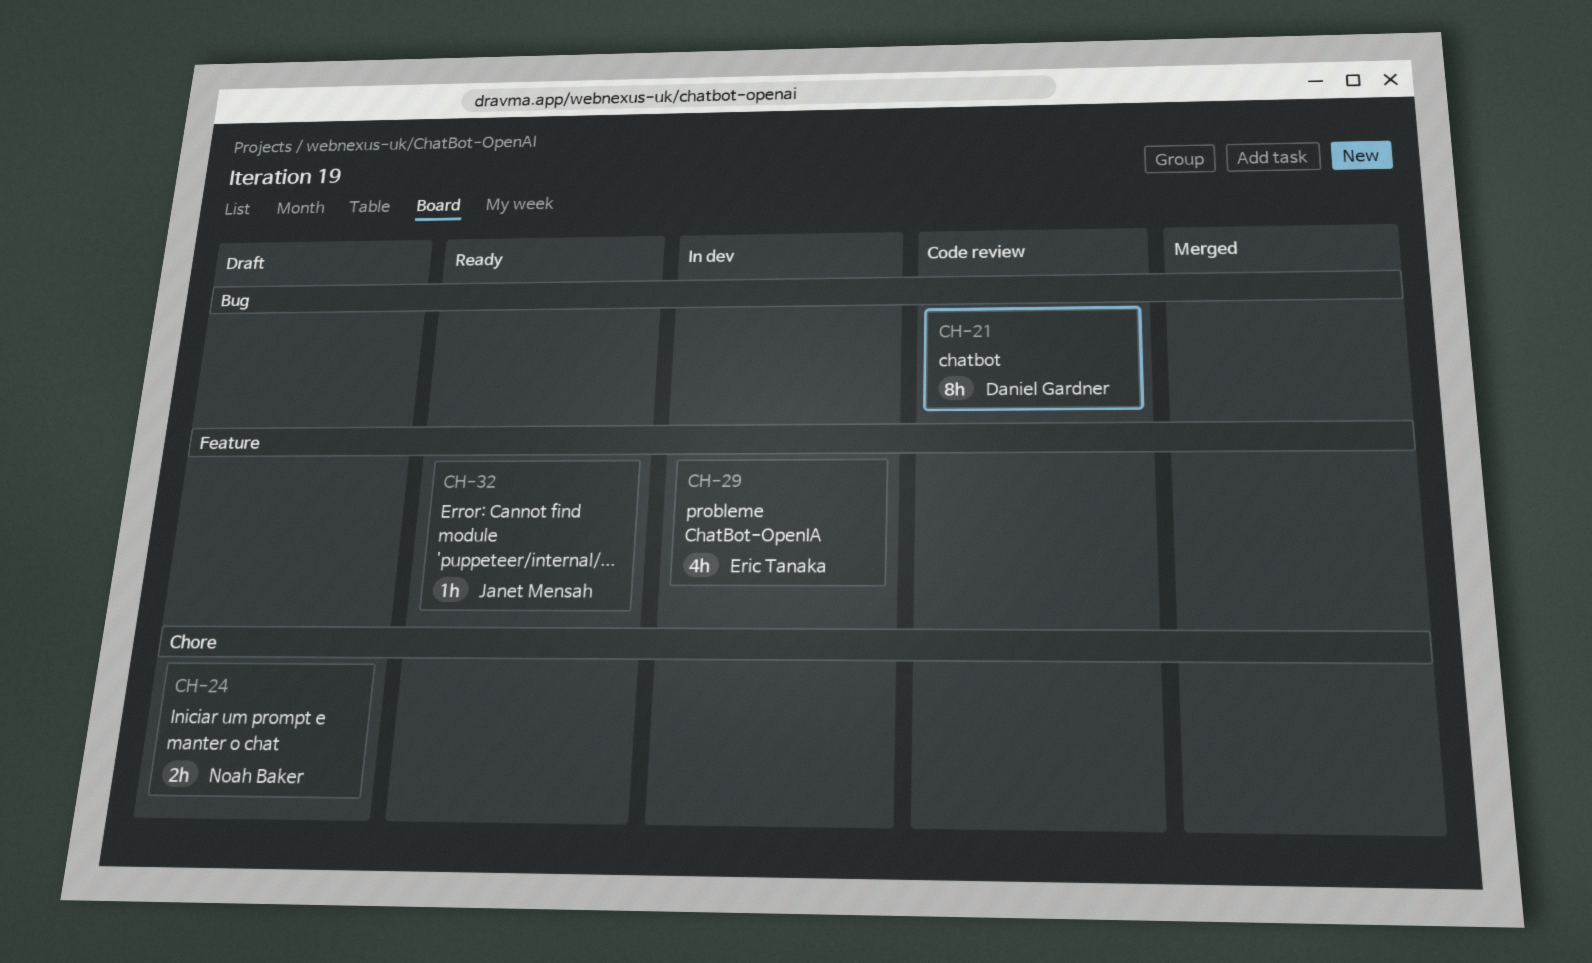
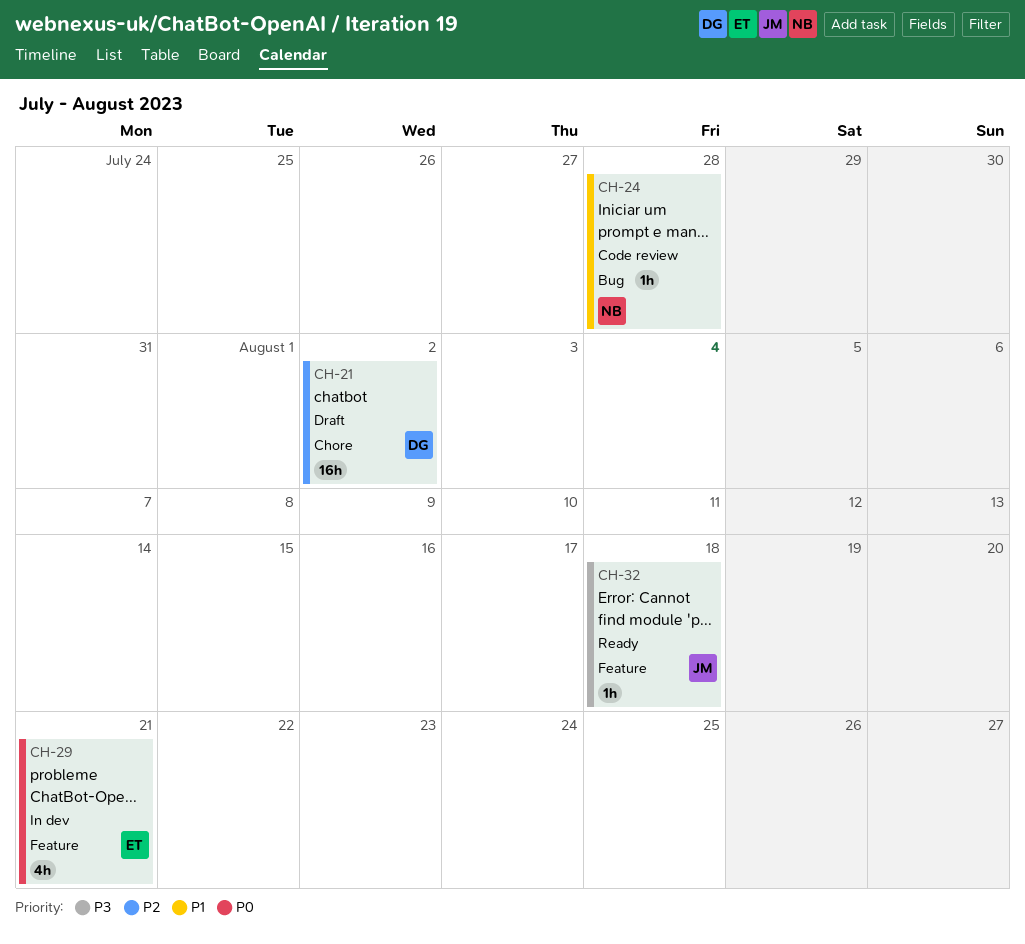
CH-21, status: Code review -> Draft
CH-21, label: Bug -> Chore
CH-21, estimate: 8h -> 16h
CH-24, status: Draft -> Code review
CH-24, label: Chore -> Bug
CH-24, estimate: 2h -> 1h

